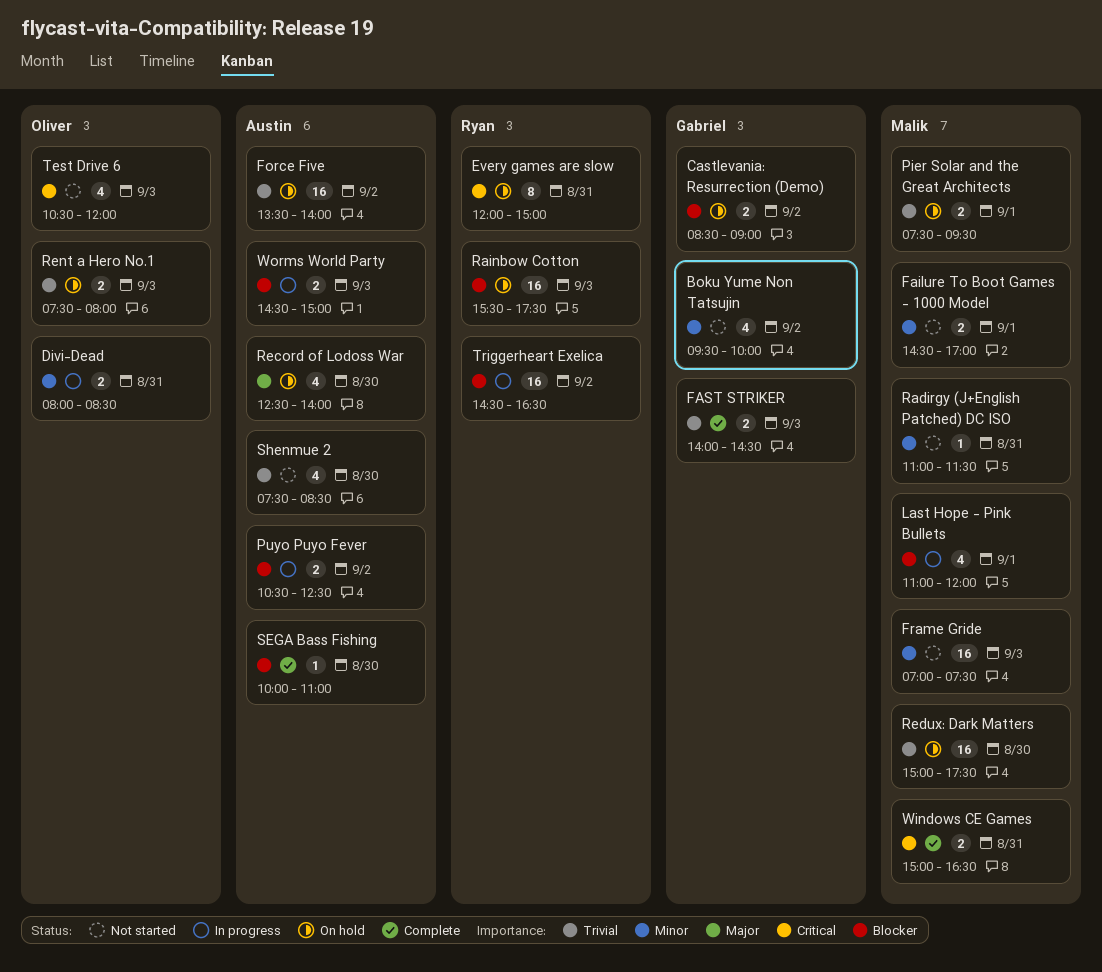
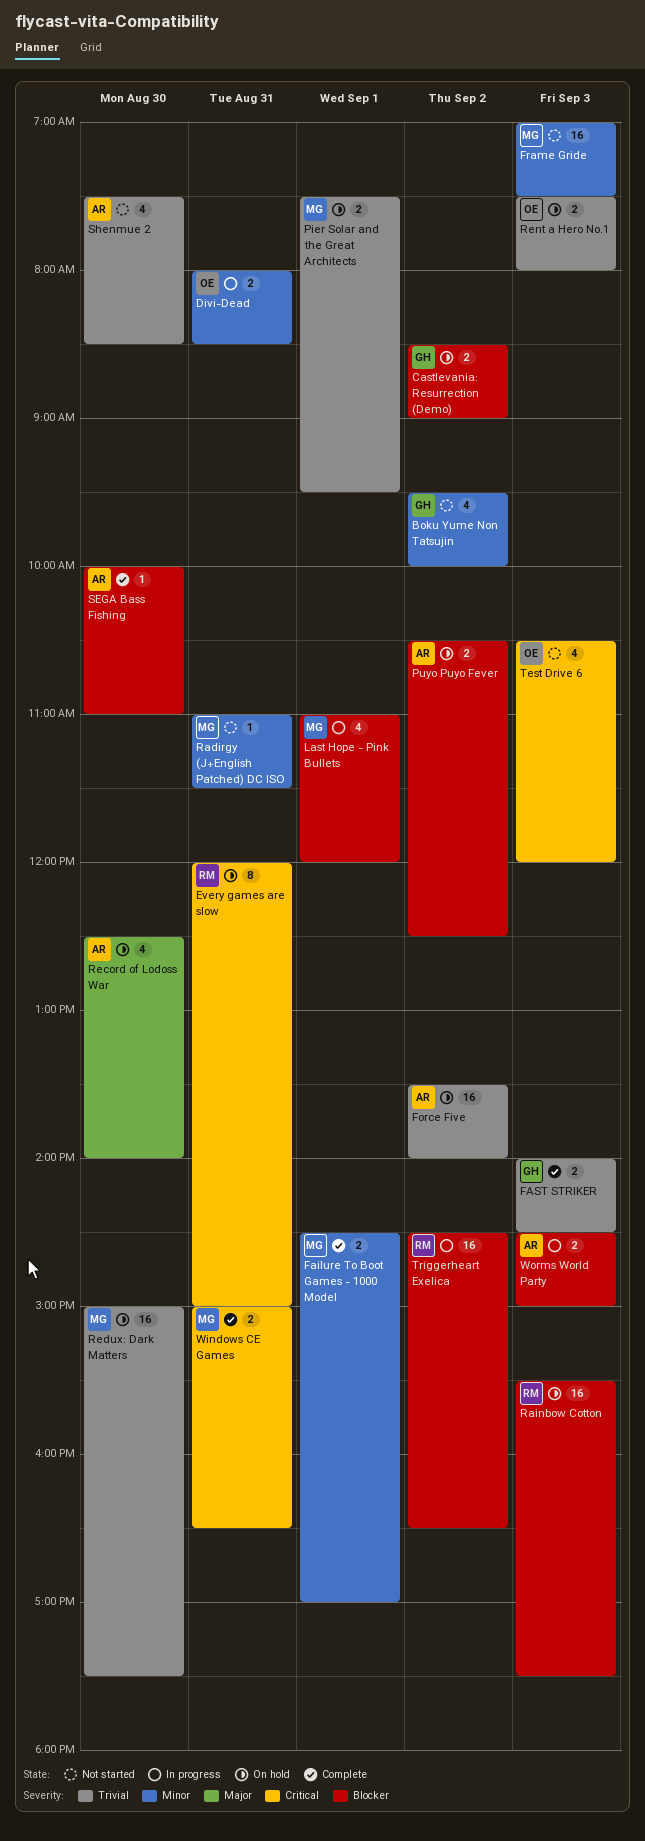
Failure To Boot Games - 1000 Model, status: Not started -> Complete
Puyo Puyo Fever, status: In progress -> On hold

